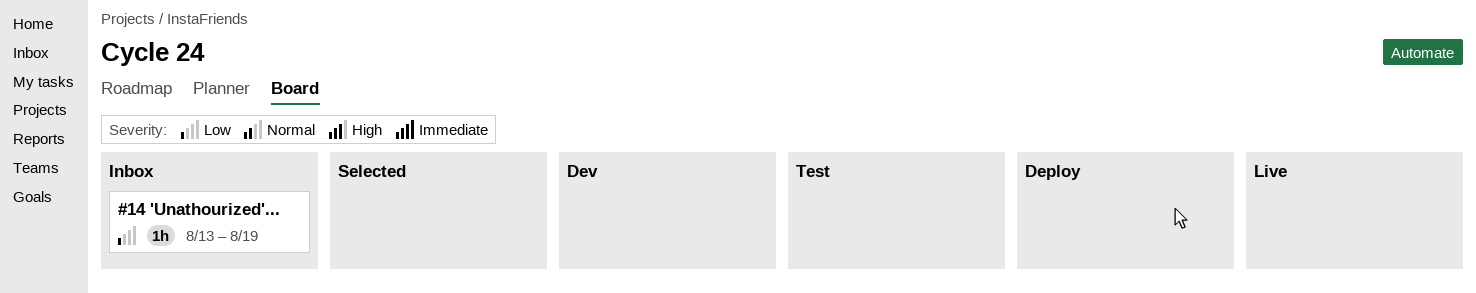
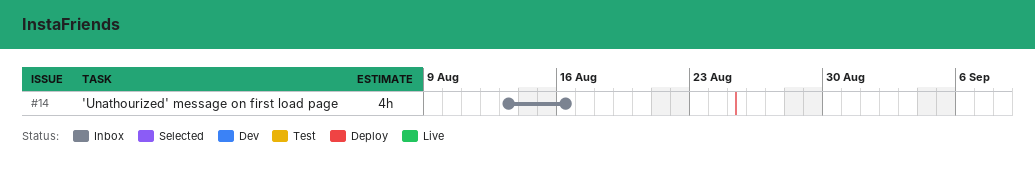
#14, estimate: 1h -> 4h
#14, due: Aug 19 -> Aug 16

